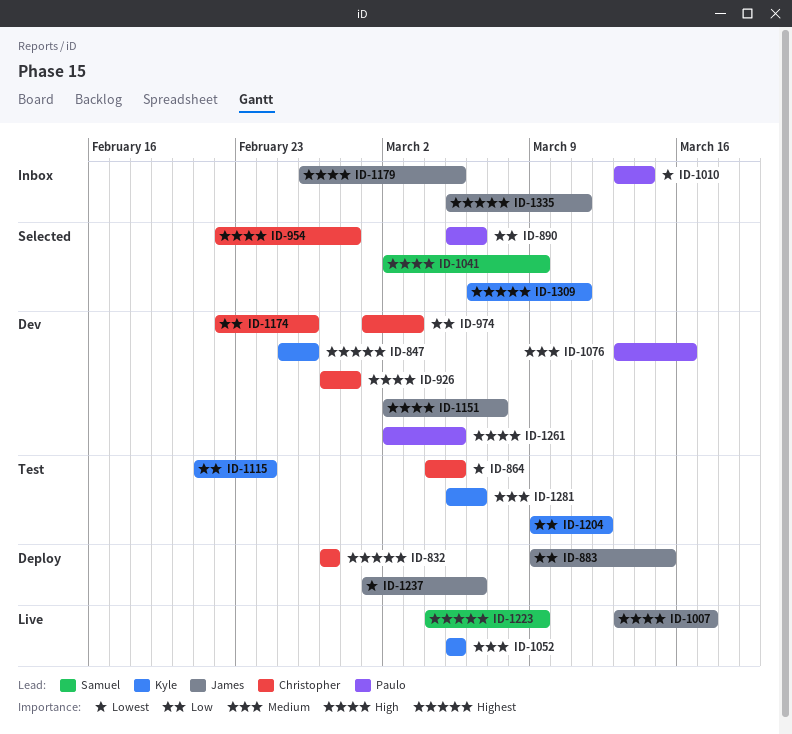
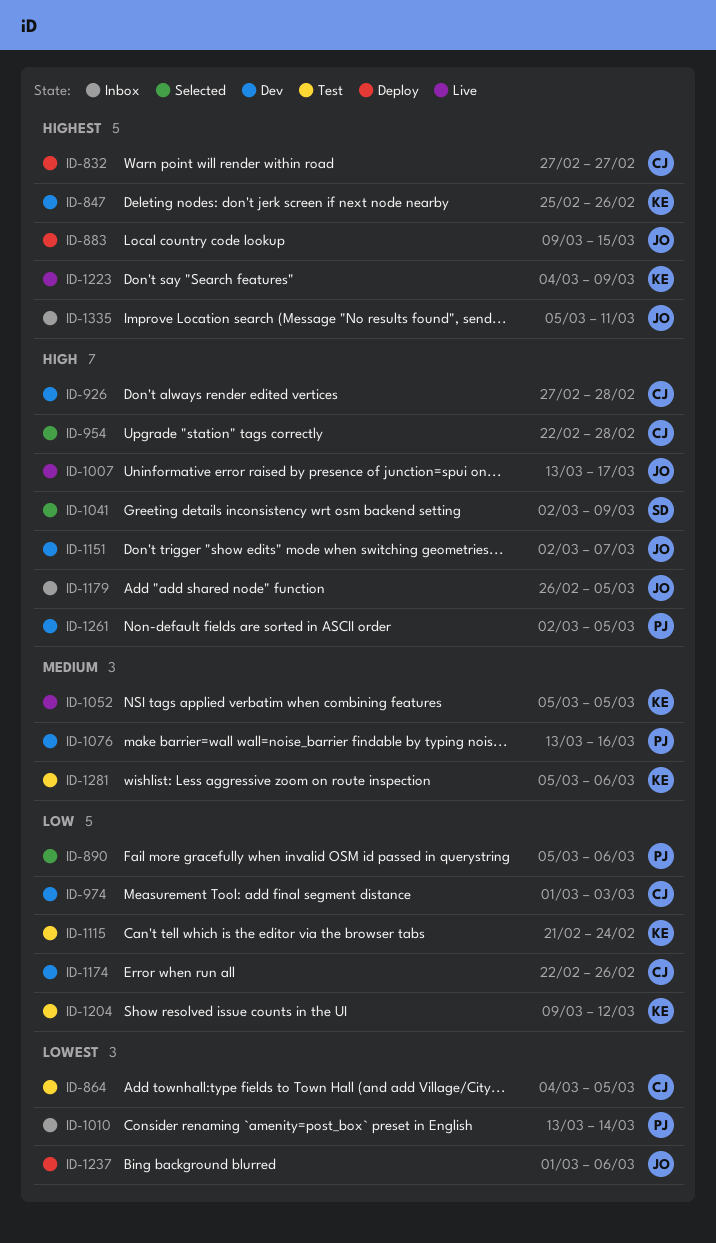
ID-883, priority: Low -> Highest
ID-1223, owner: Samuel -> Kyle
ID-1309: present -> none

